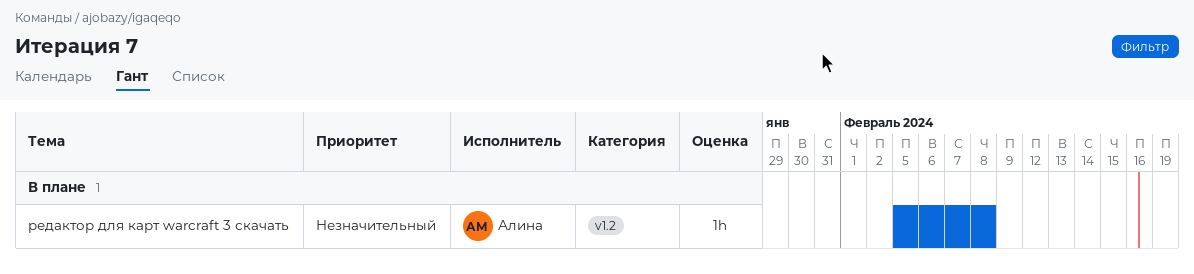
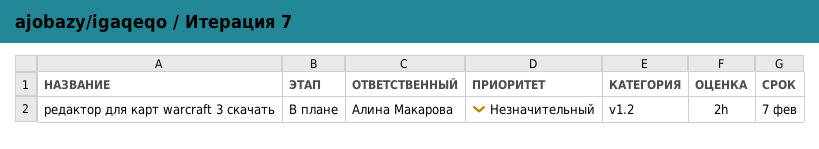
редактор для карт warcraft 3 скачать, estimate: 1h -> 2h
редактор для карт warcraft 3 скачать, due: Feb 8 -> Feb 7

